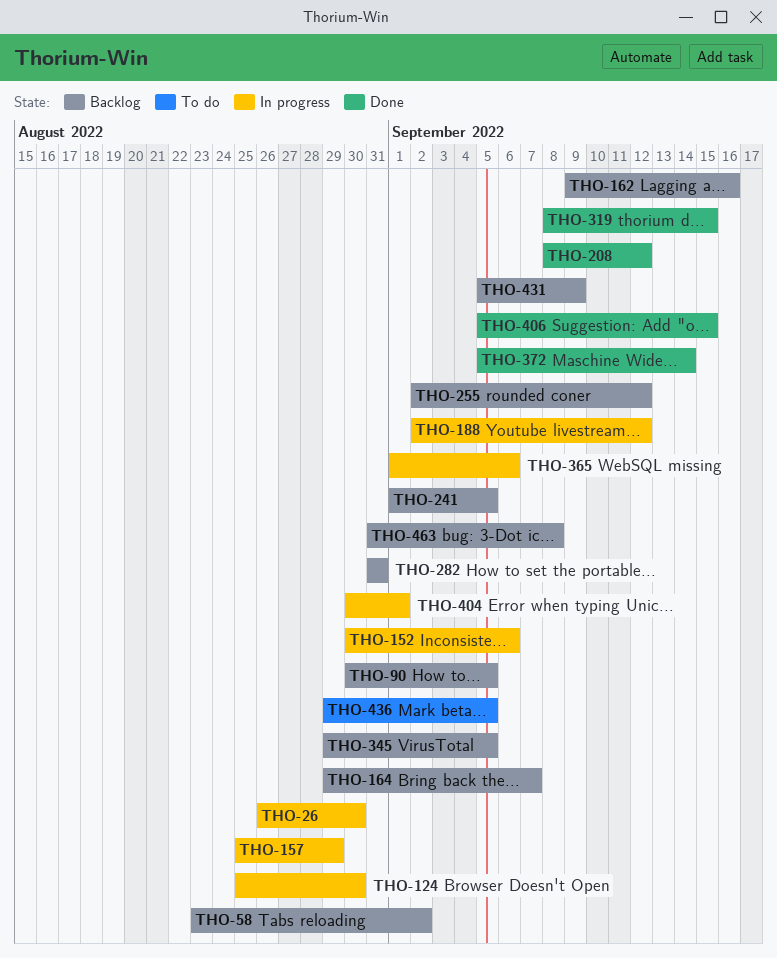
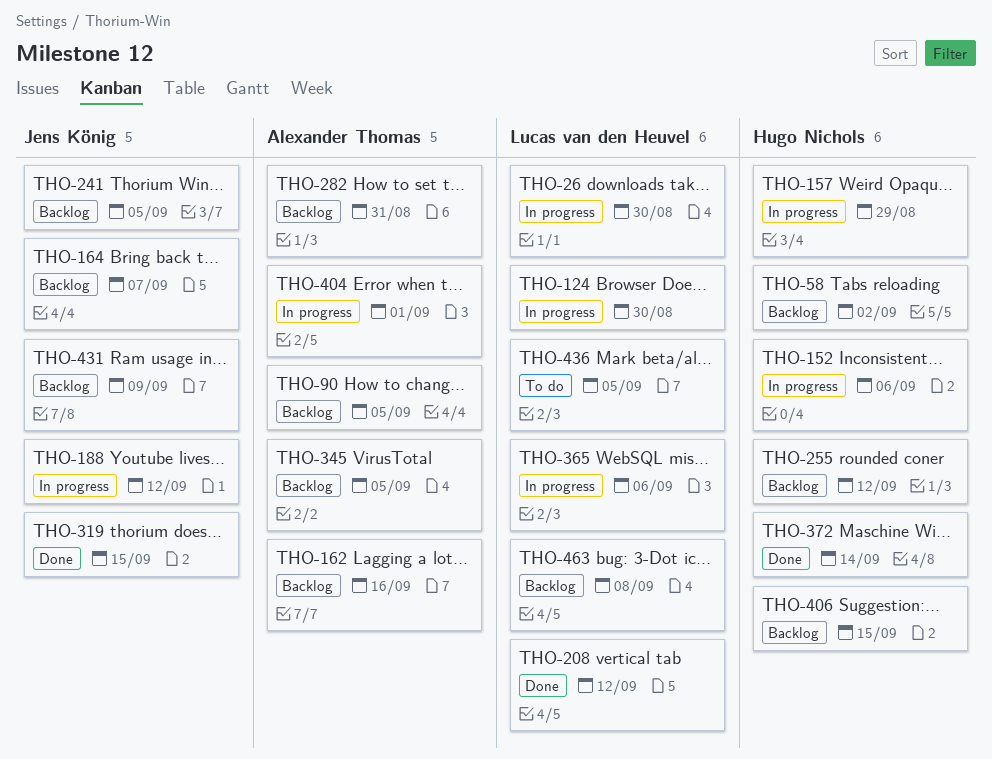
THO-406, status: Done -> Backlog

